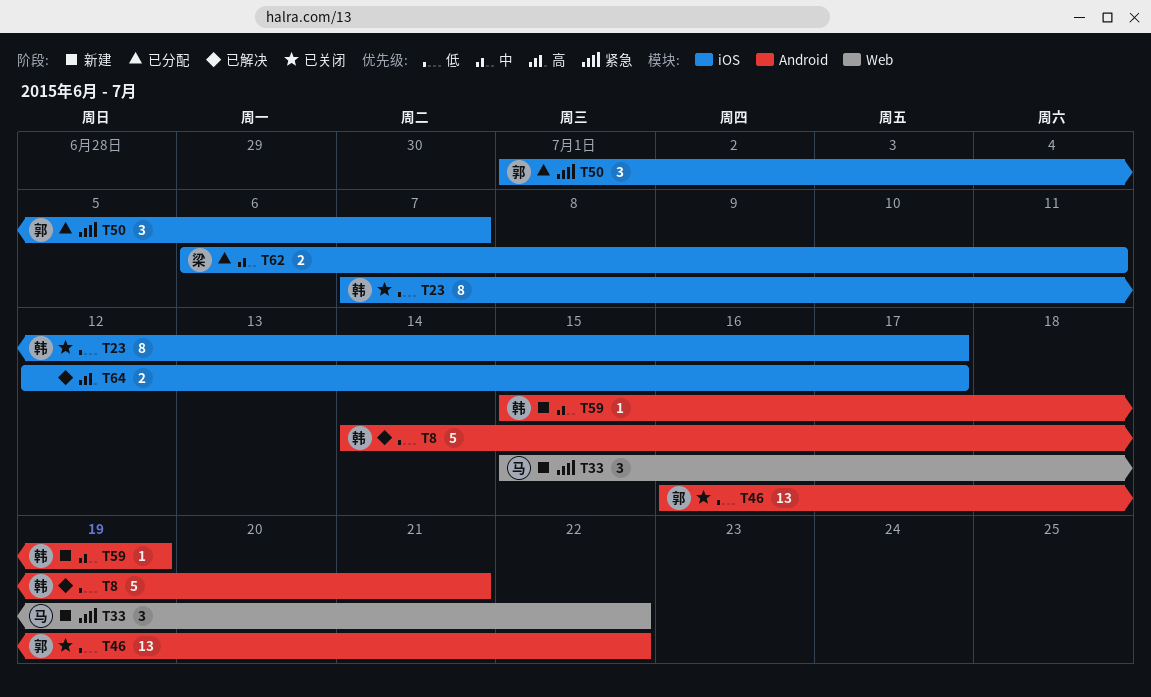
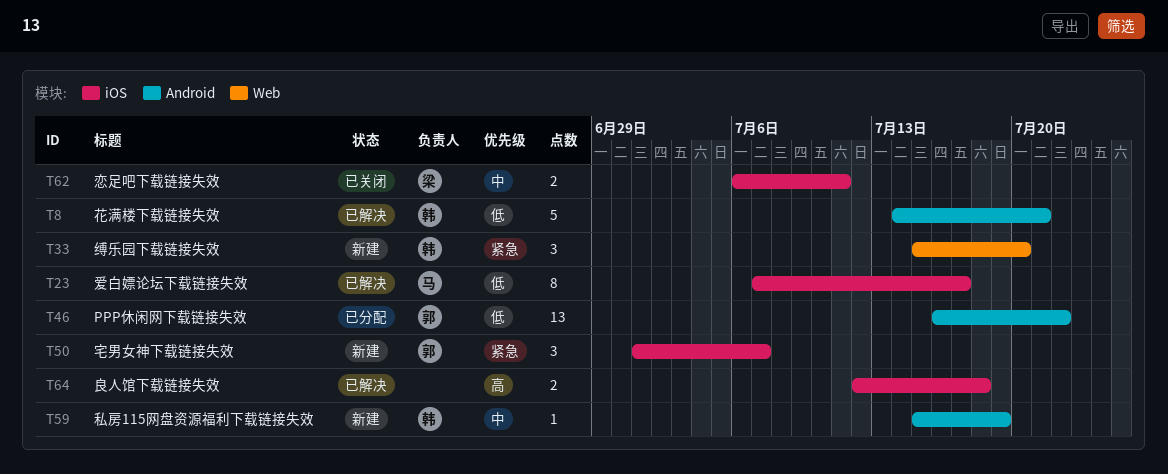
T23, status: 已关闭 -> 已解决
T23, owner: 韩 -> 马
T33, owner: 马 -> 韩
T33, due: Jul 22 -> Jul 20
T46, status: 已关闭 -> 已分配
T50, status: 已分配 -> 新建
T62, status: 已分配 -> 已关闭
T64, due: Jul 17 -> Jul 18

